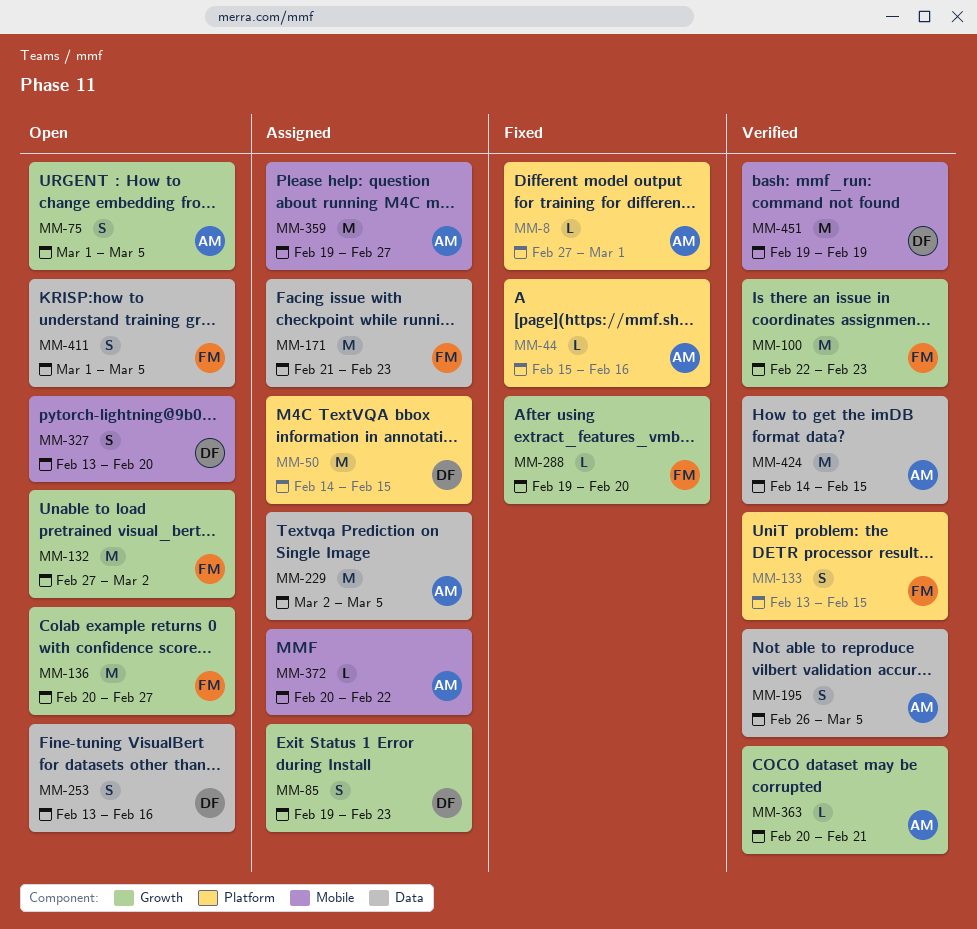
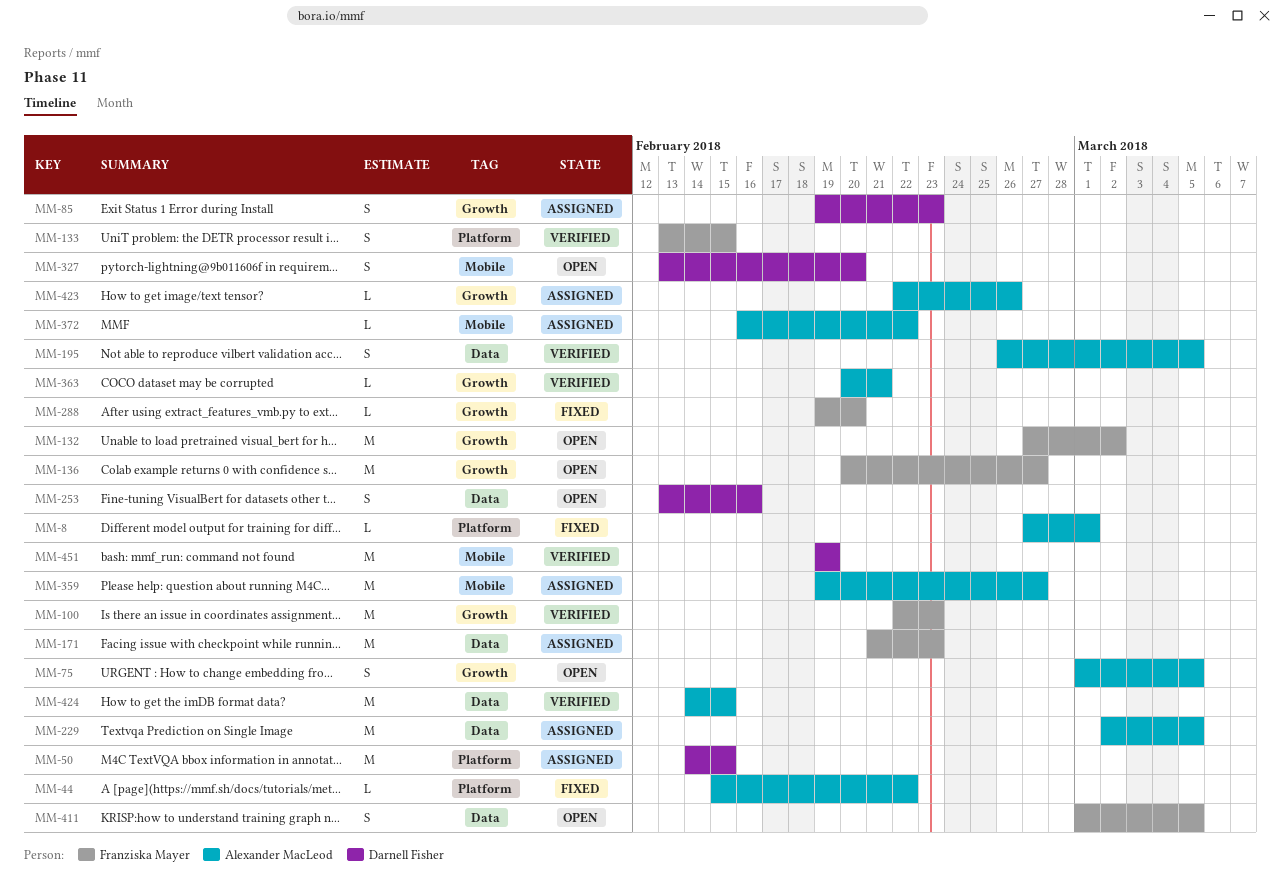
MM-44, due: Feb 16 -> Feb 22
MM-372, start: Feb 20 -> Feb 16
MM-423: none -> present

